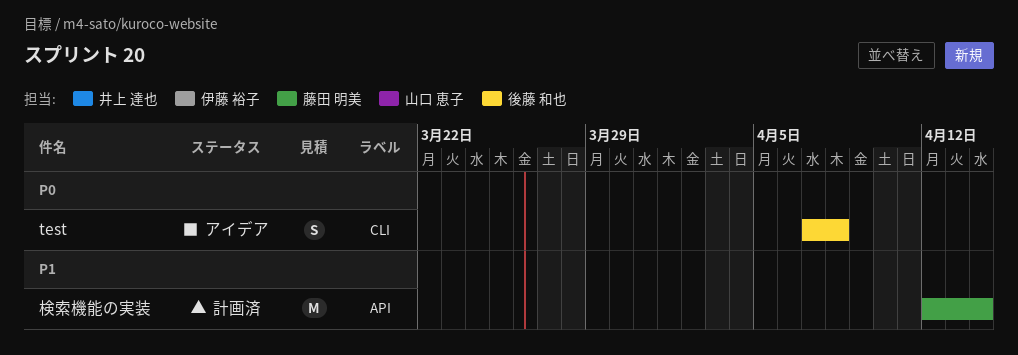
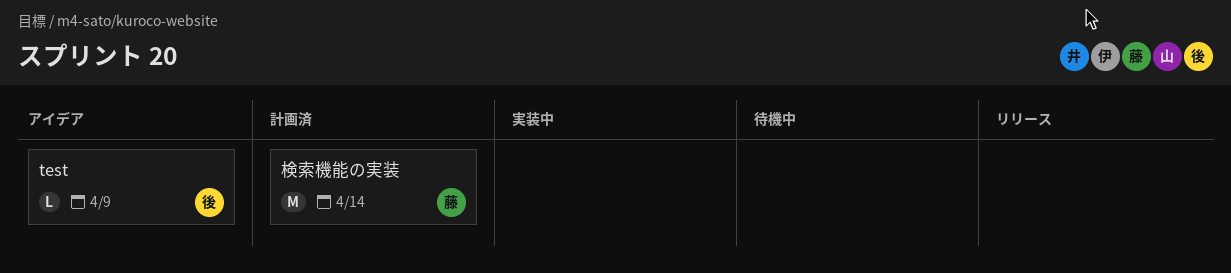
test, estimate: S -> L
test, due: Apr 8 -> Apr 9

